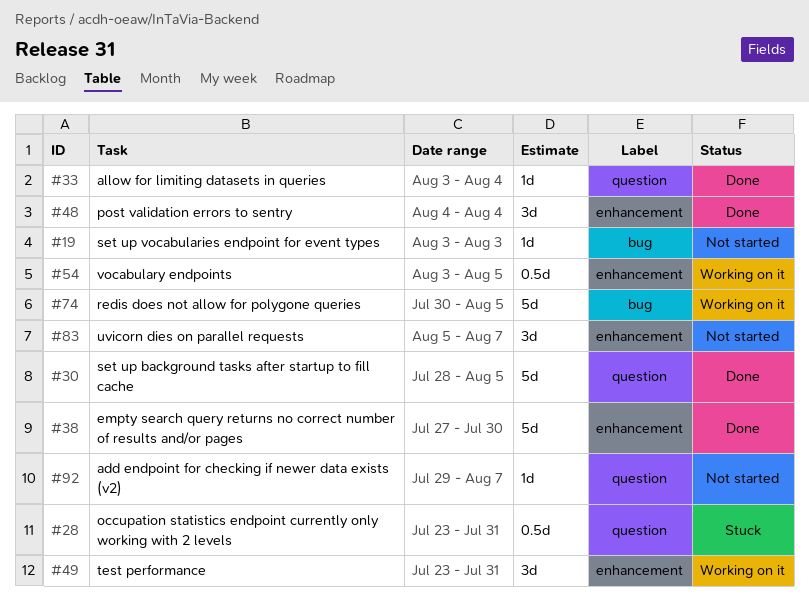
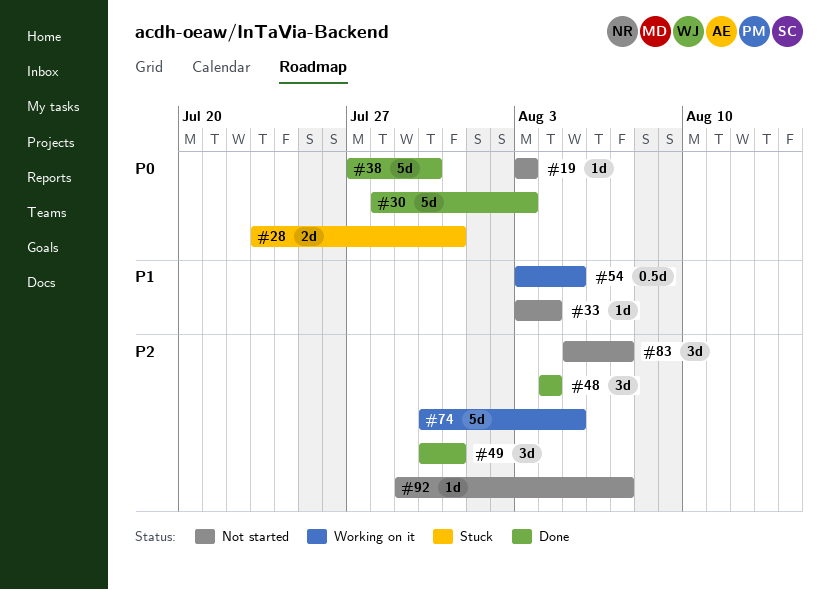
#28, estimate: 0.5d -> 2d
#30, due: Aug 5 -> Aug 3
#33, status: Done -> Not started
#49, status: Working on it -> Done
#49, start: Jul 23 -> Jul 30

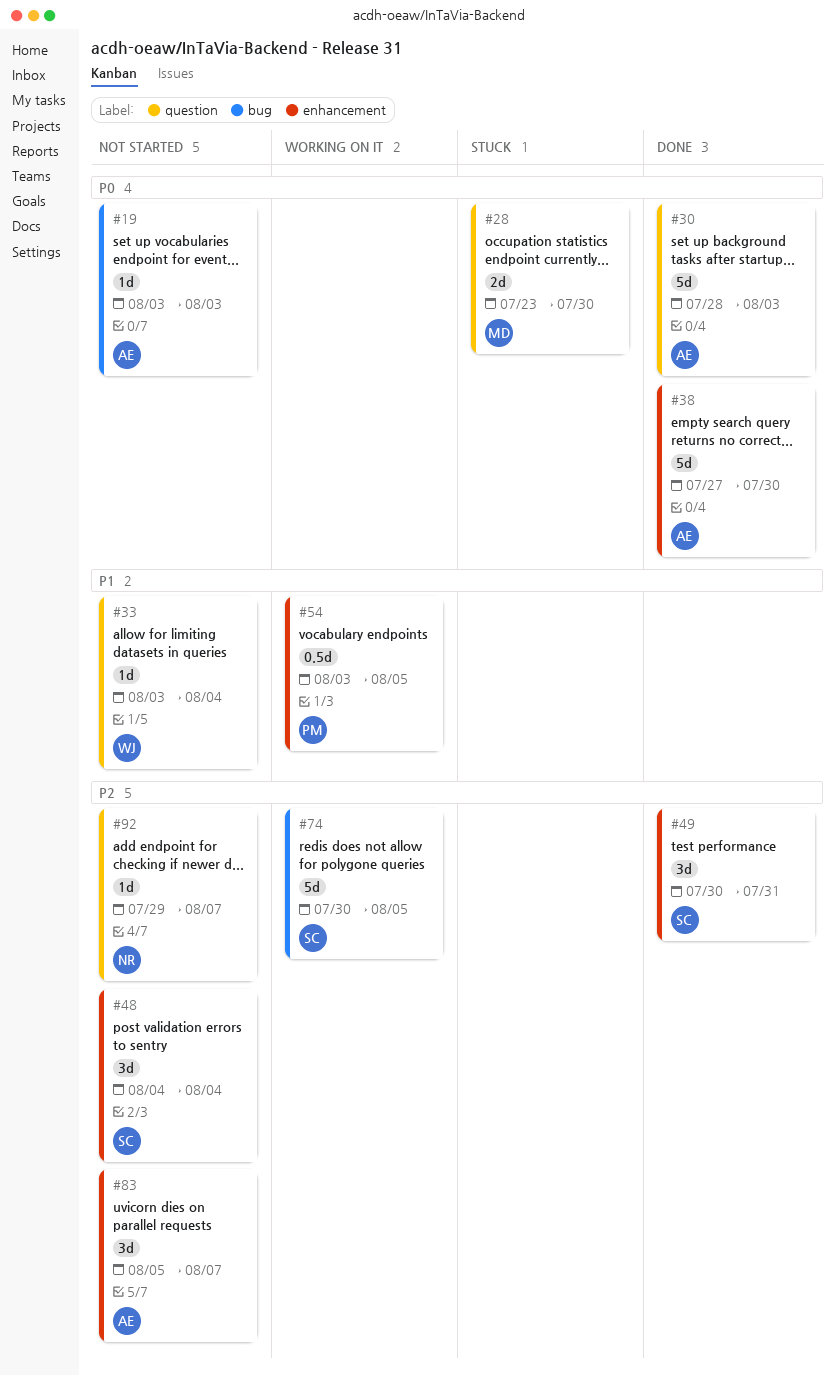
#28, due: Jul 31 -> Jul 30
#48, status: Done -> Not started

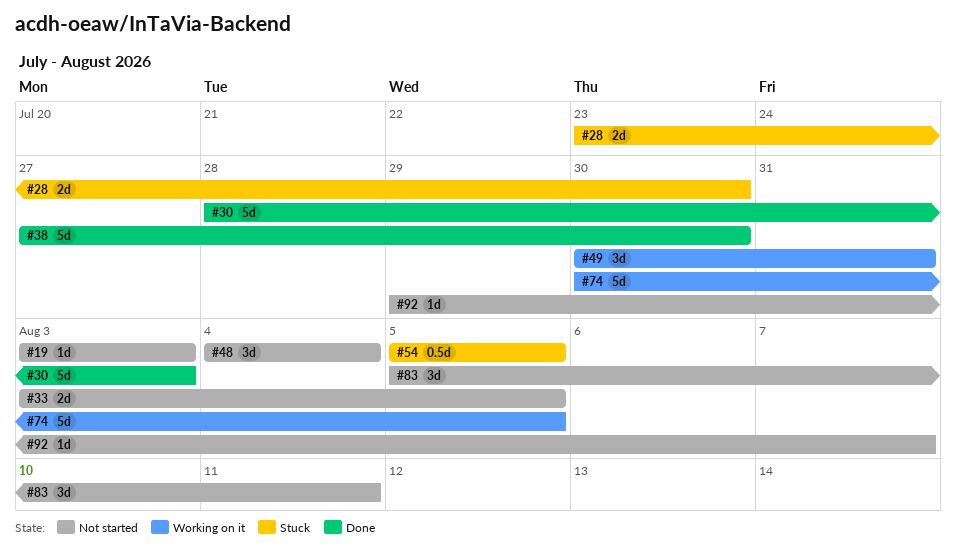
#33, estimate: 1d -> 2d
#33, due: Aug 4 -> Aug 5
#49, status: Done -> Working on it
#54, status: Working on it -> Stuck
#54, start: Aug 3 -> Aug 5
#83, due: Aug 7 -> Aug 11

